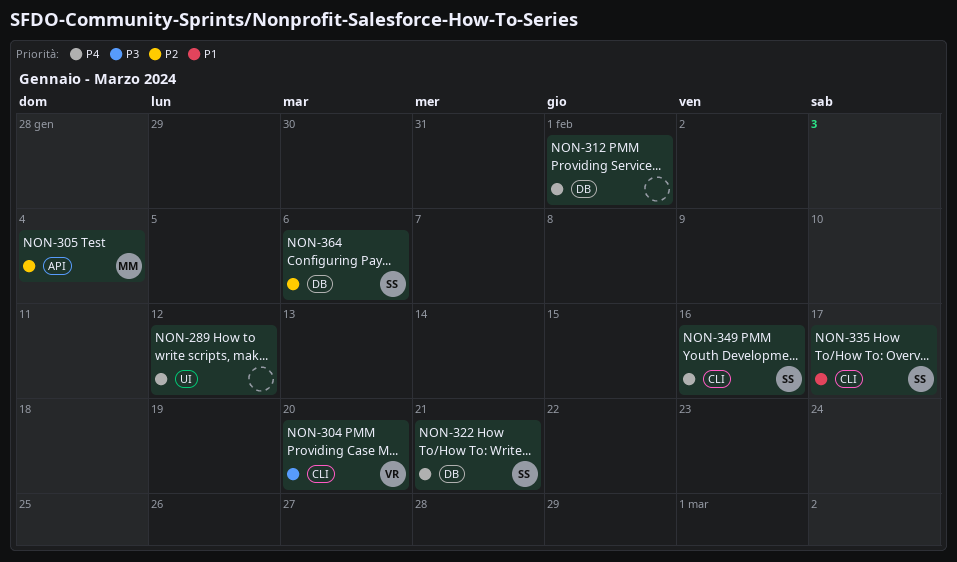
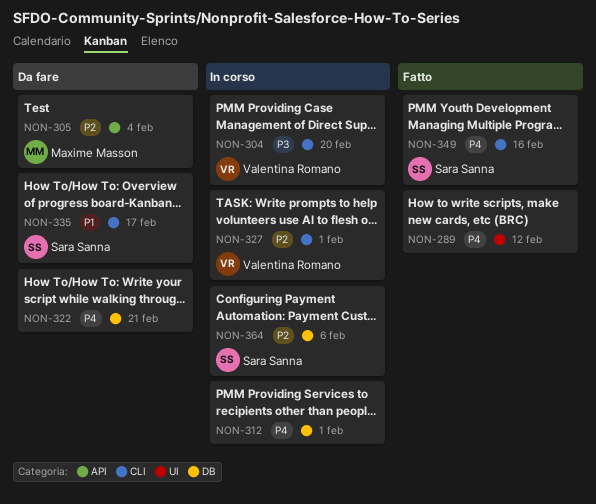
NON-322, owner: Sara Sanna -> none
NON-327: none -> present

